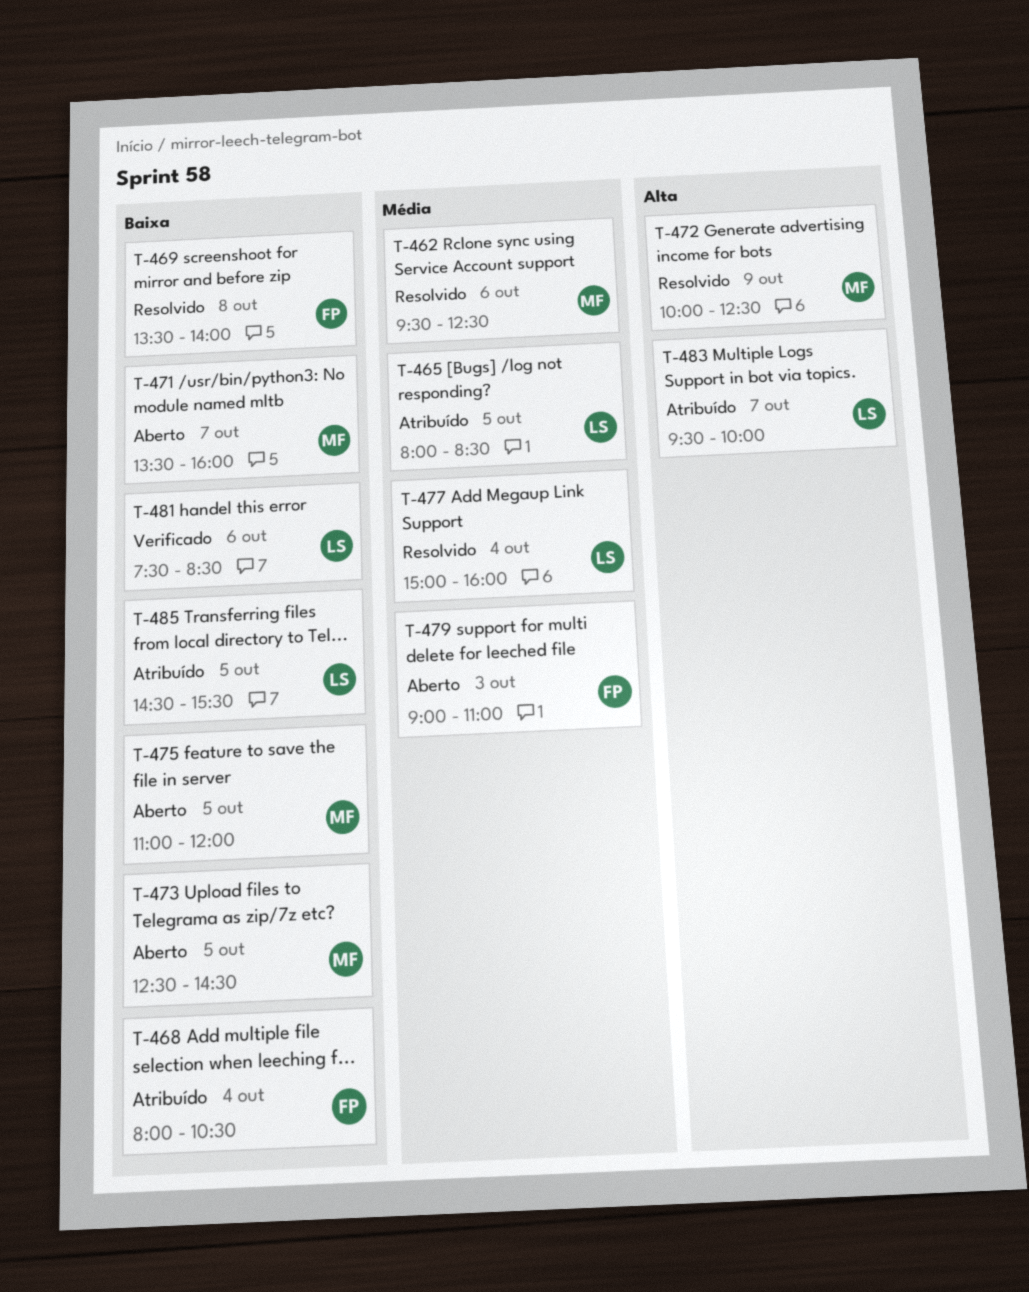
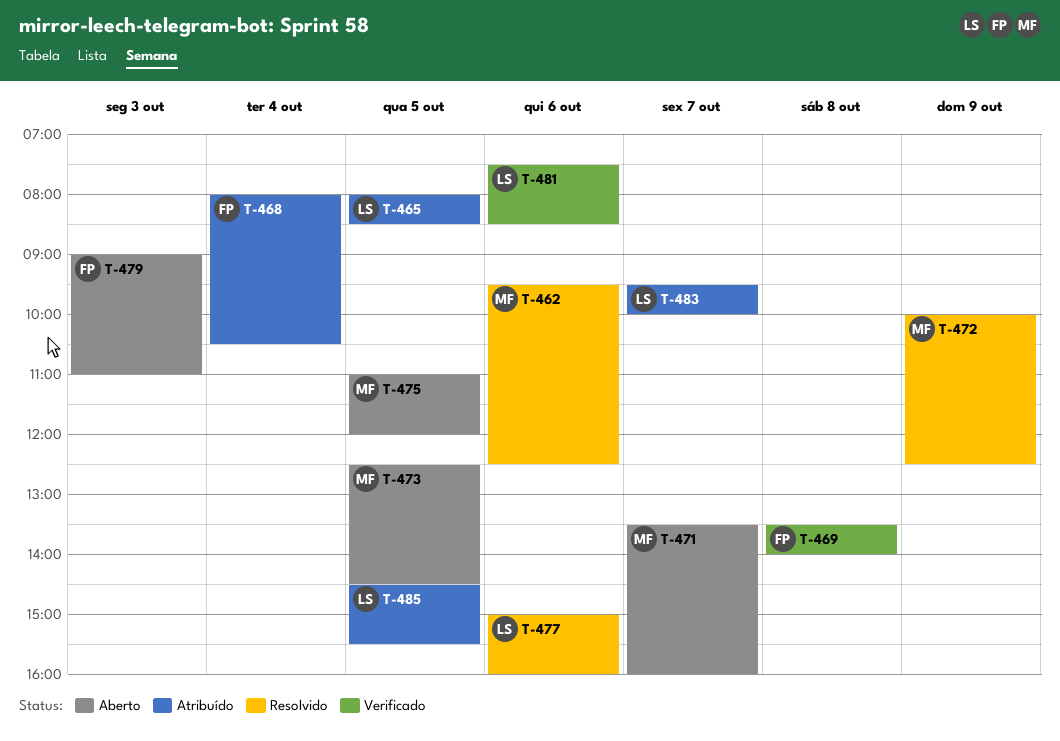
T-469, status: Resolvido -> Verificado
T-477, day: Oct 4 -> Oct 6

